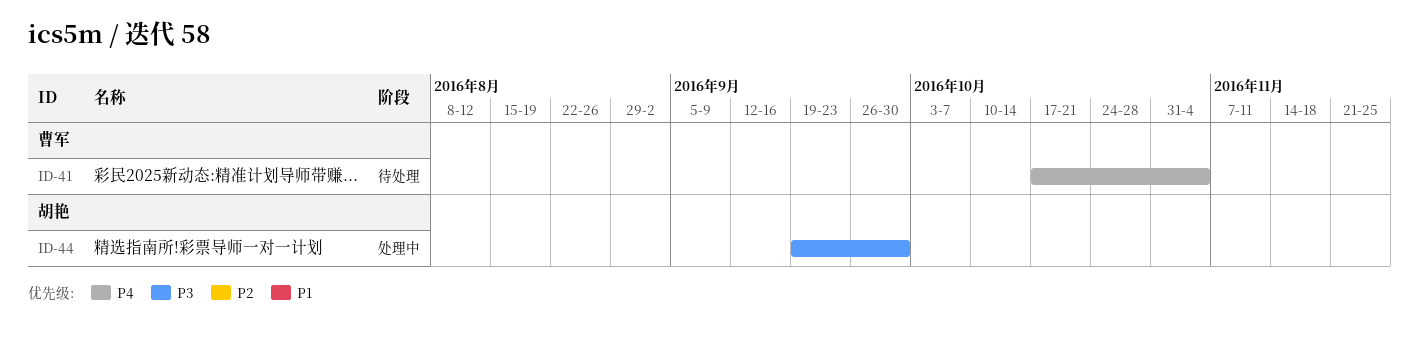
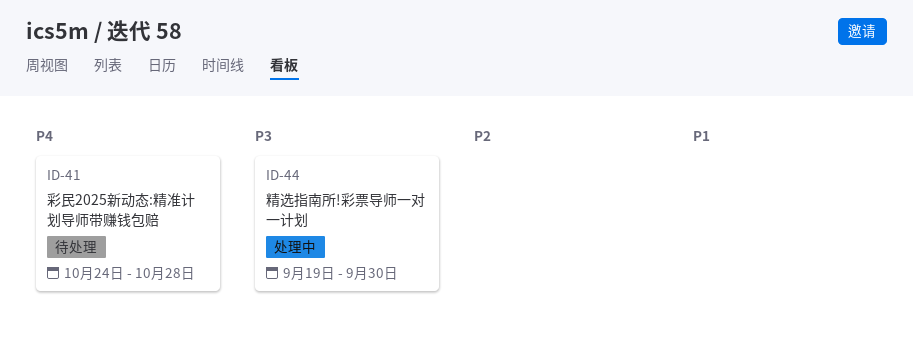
ID-41, start: Oct 17 -> Oct 24
ID-41, due: Nov 4 -> Oct 28

